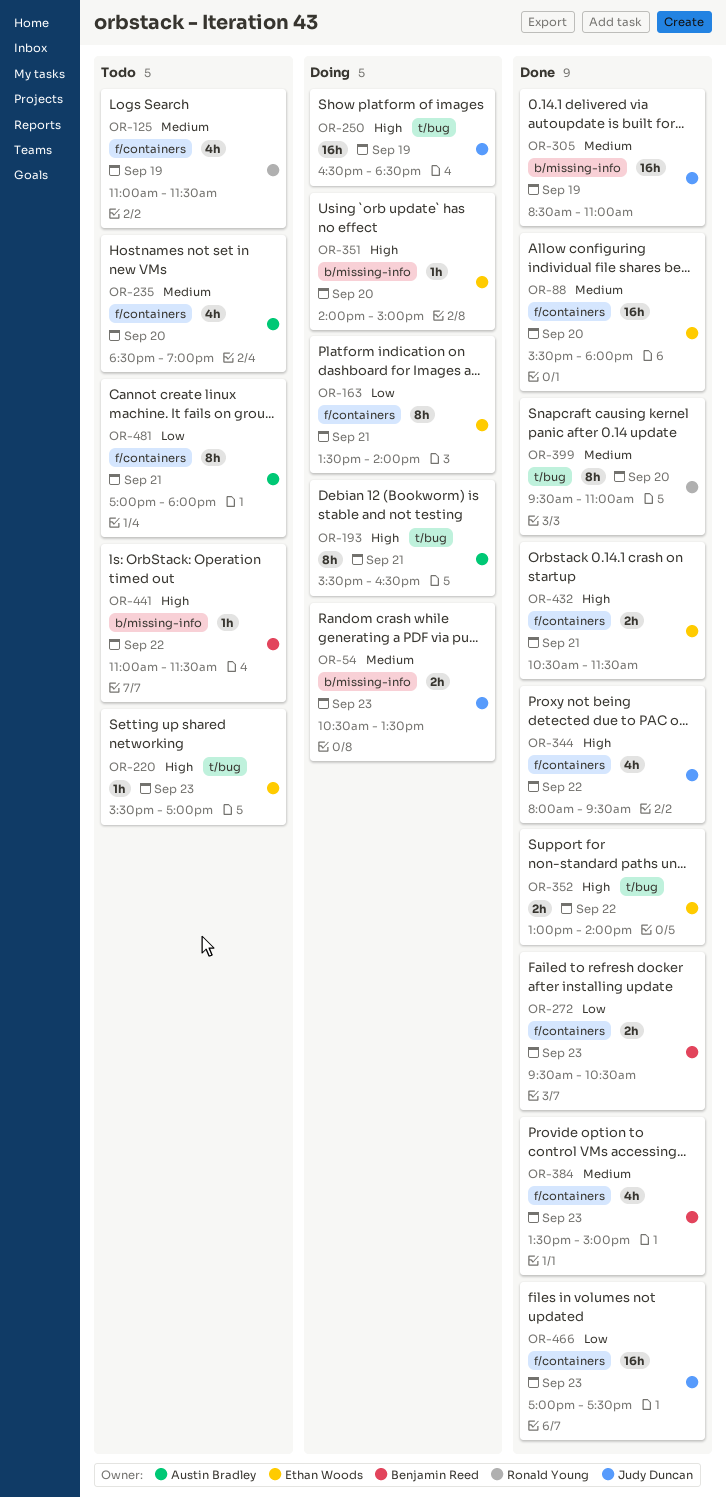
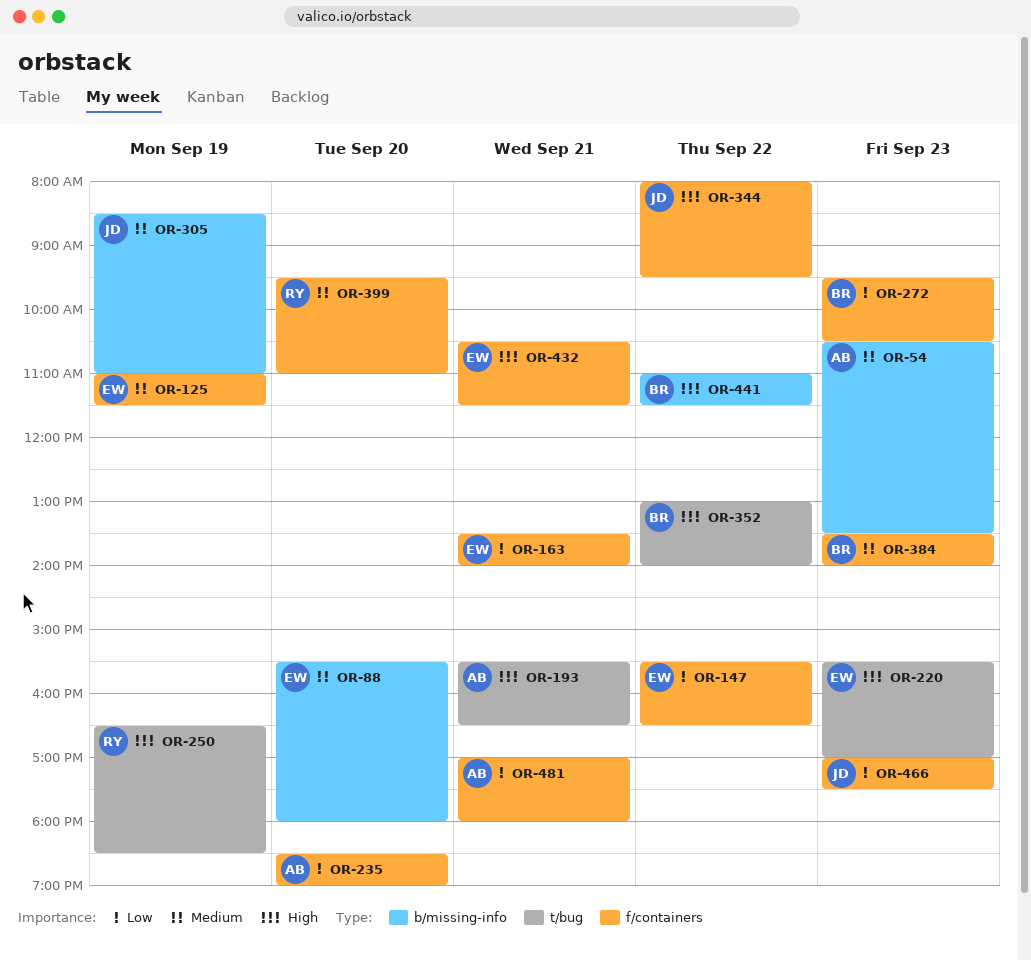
OR-54, owner: Judy Duncan -> Austin Bradley
OR-88, label: f/containers -> b/missing-info
OR-125, owner: Ronald Young -> Ethan Woods
OR-147: none -> present
OR-235, priority: Medium -> Low
OR-250, owner: Judy Duncan -> Ronald Young
OR-351: present -> none
OR-352, owner: Ethan Woods -> Benjamin Reed
OR-384, ends: 15:00 -> 14:00
OR-399, label: t/bug -> f/containers

